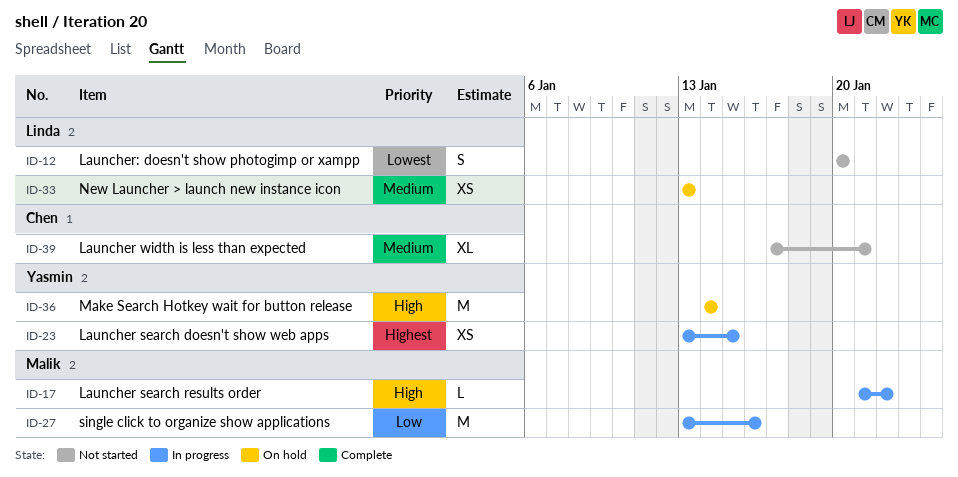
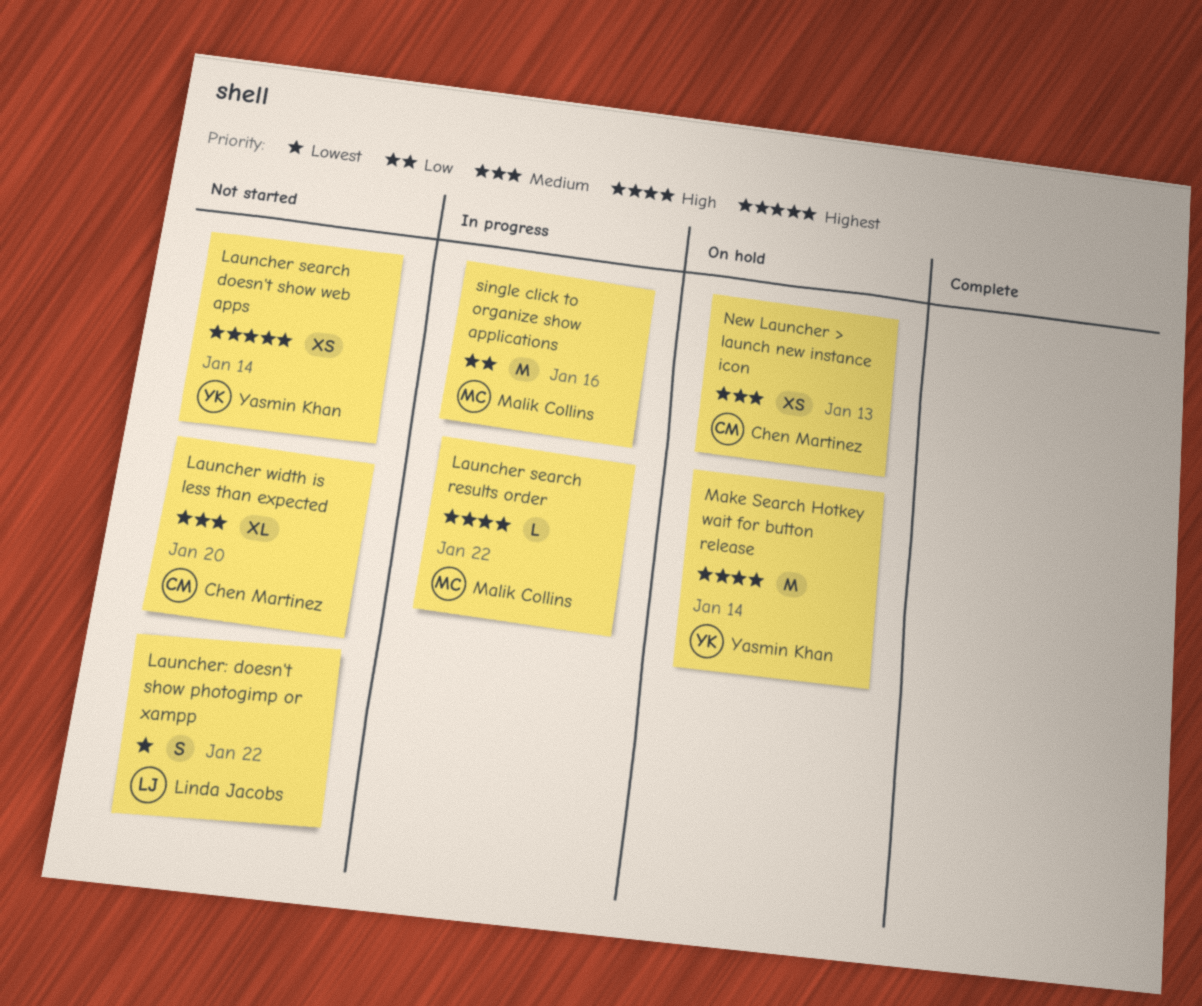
Launcher search doesn't show web apps, status: In progress -> Not started
Launcher search doesn't show web apps, due: Jan 15 -> Jan 14
Launcher width is less than expected, due: Jan 21 -> Jan 20
Launcher: doesn't show photogimp or xampp, due: Jan 20 -> Jan 22
New Launcher > launch new instance icon, owner: Linda Jacobs -> Chen Martinez

